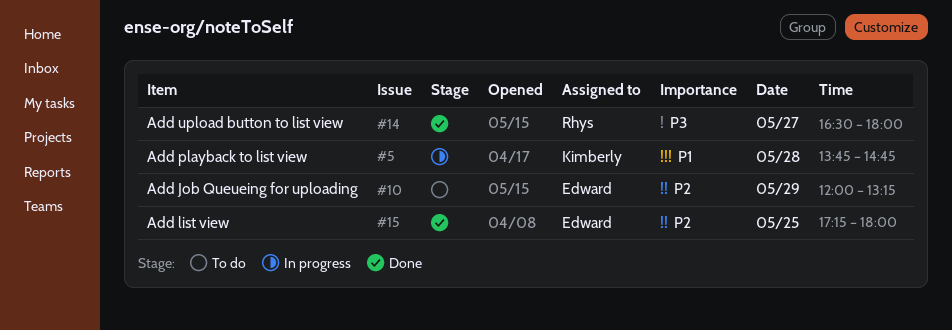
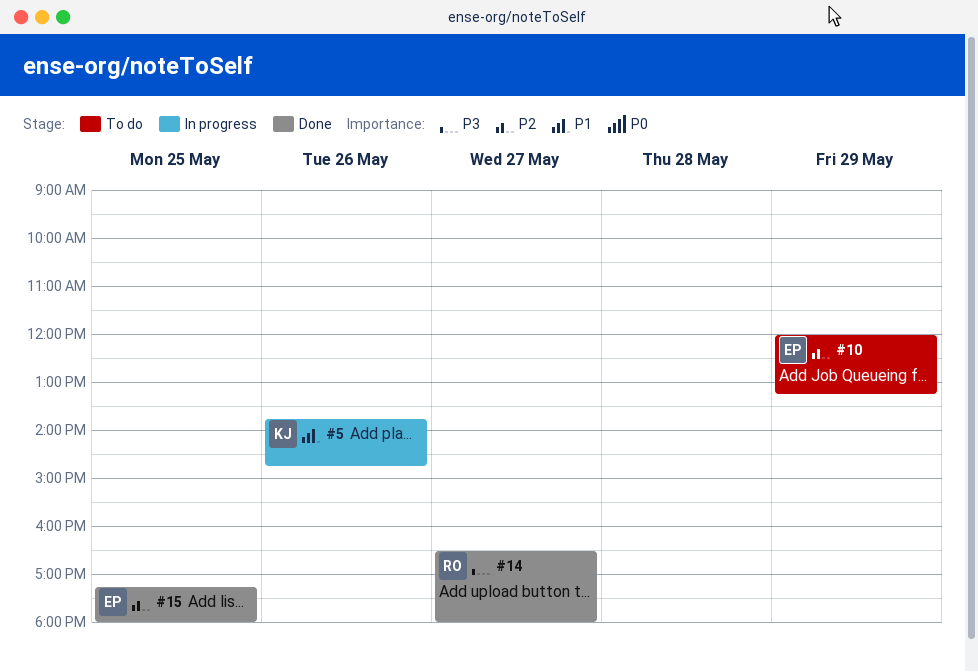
#5, day: May 28 -> May 26

